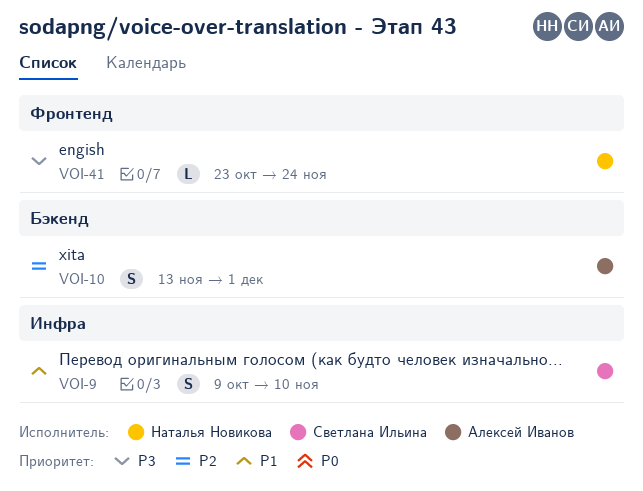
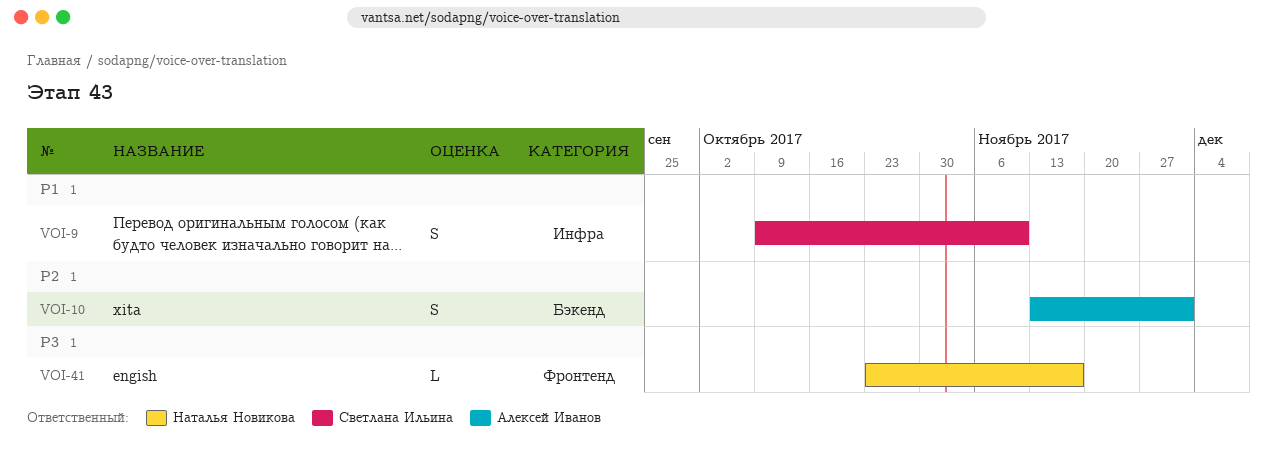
VOI-41, due: Nov 24 -> Nov 17

